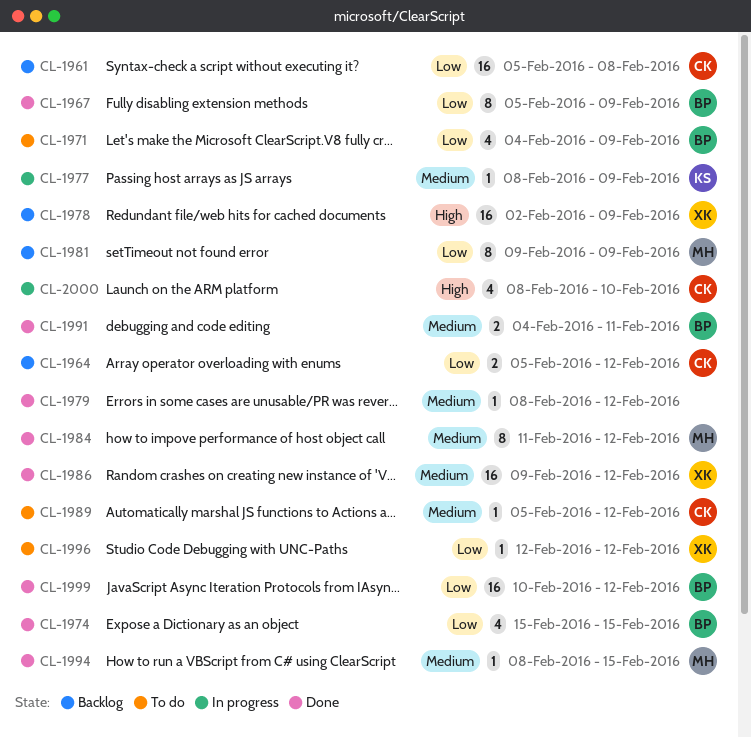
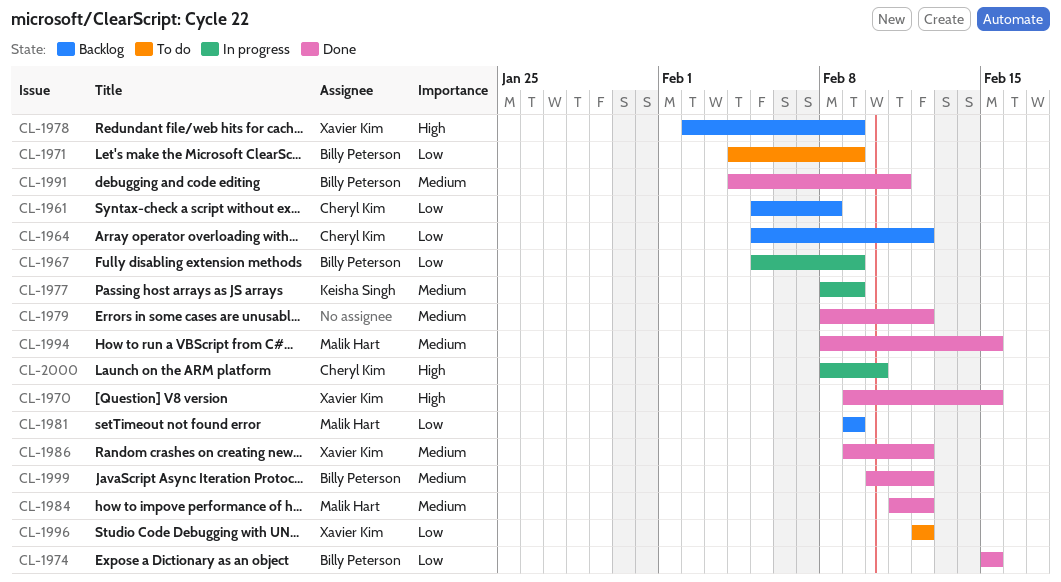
CL-1967, status: Done -> In progress
CL-1970: none -> present
CL-1989: present -> none
CL-1999, priority: Low -> Medium

